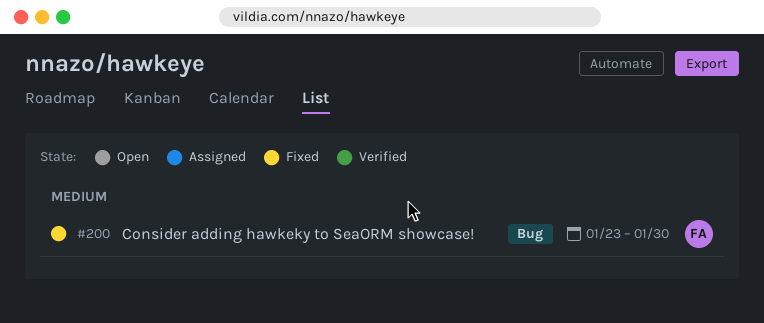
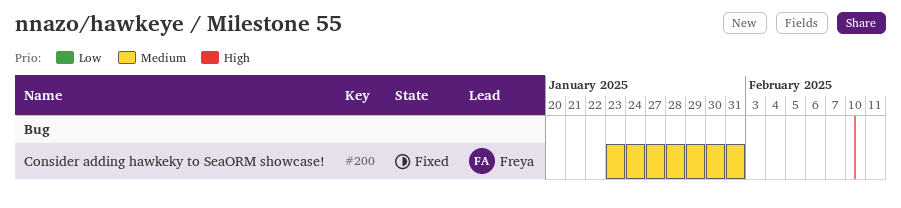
#200, due: Jan 30 -> Jan 31

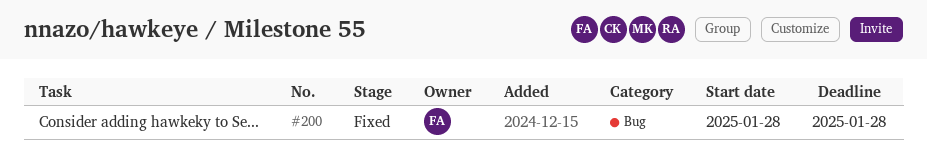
#200, start: Jan 23 -> Jan 28
#200, due: Jan 31 -> Jan 28

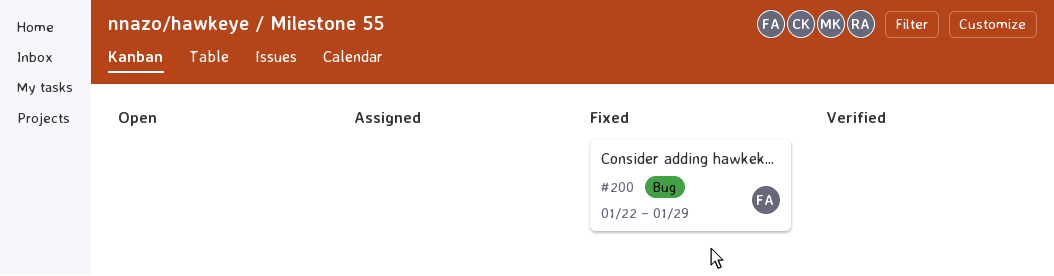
#200, start: Jan 28 -> Jan 22
#200, due: Jan 28 -> Jan 29

